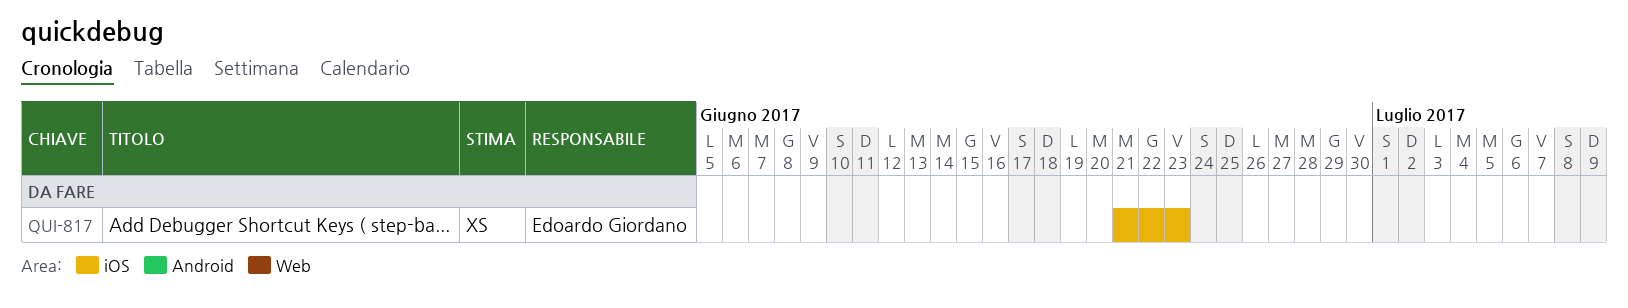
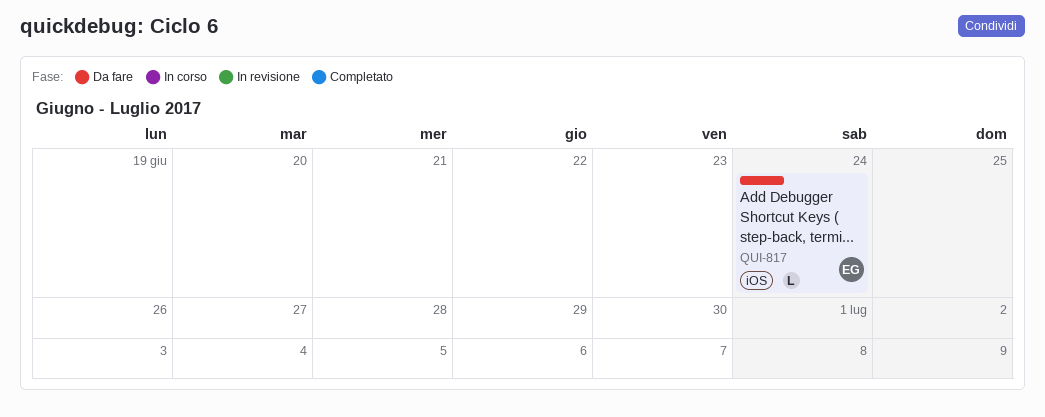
QUI-817, estimate: XS -> L
QUI-817, due: Jun 23 -> Jun 24

